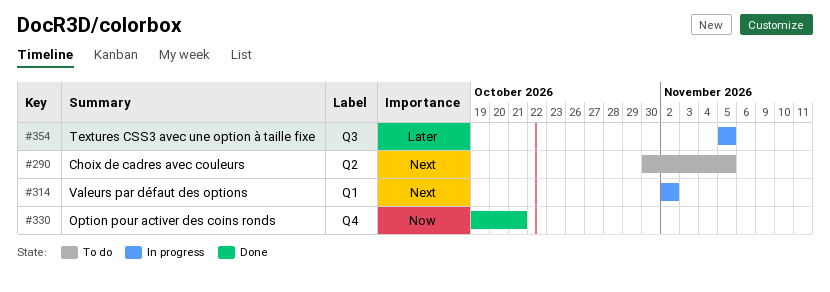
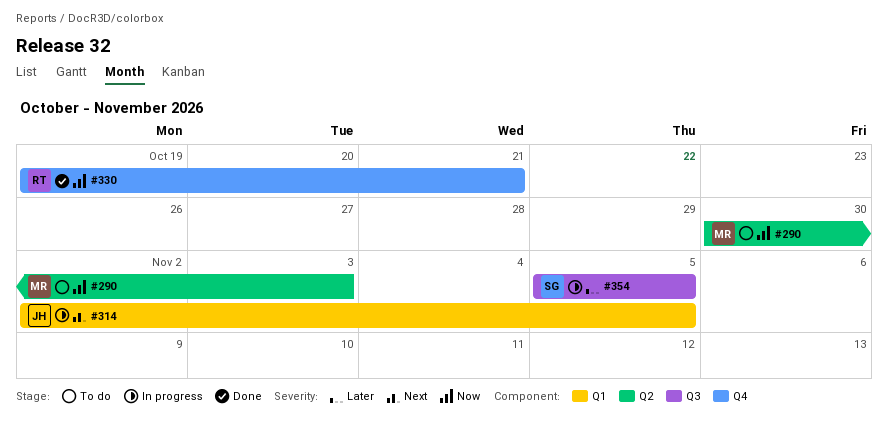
#290, priority: Next -> Now
#290, due: Nov 5 -> Nov 3
#314, due: Nov 2 -> Nov 5

